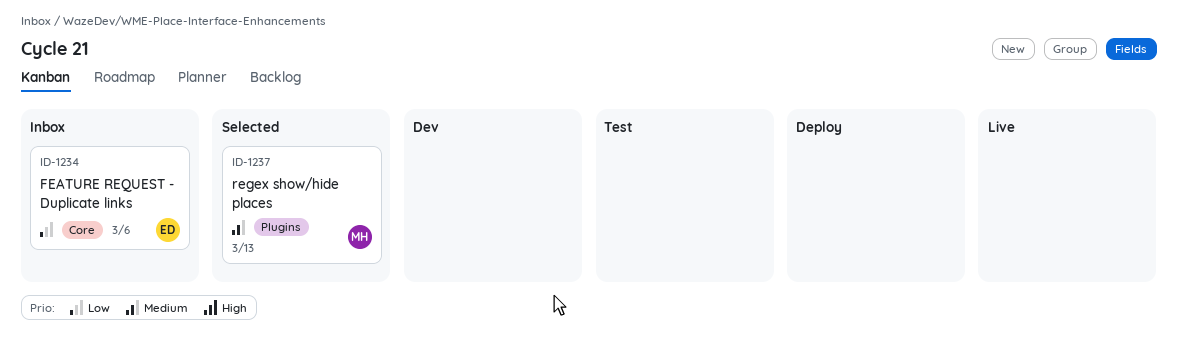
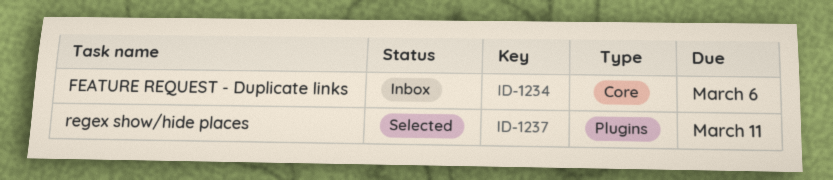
ID-1237, due: Mar 13 -> Mar 11

